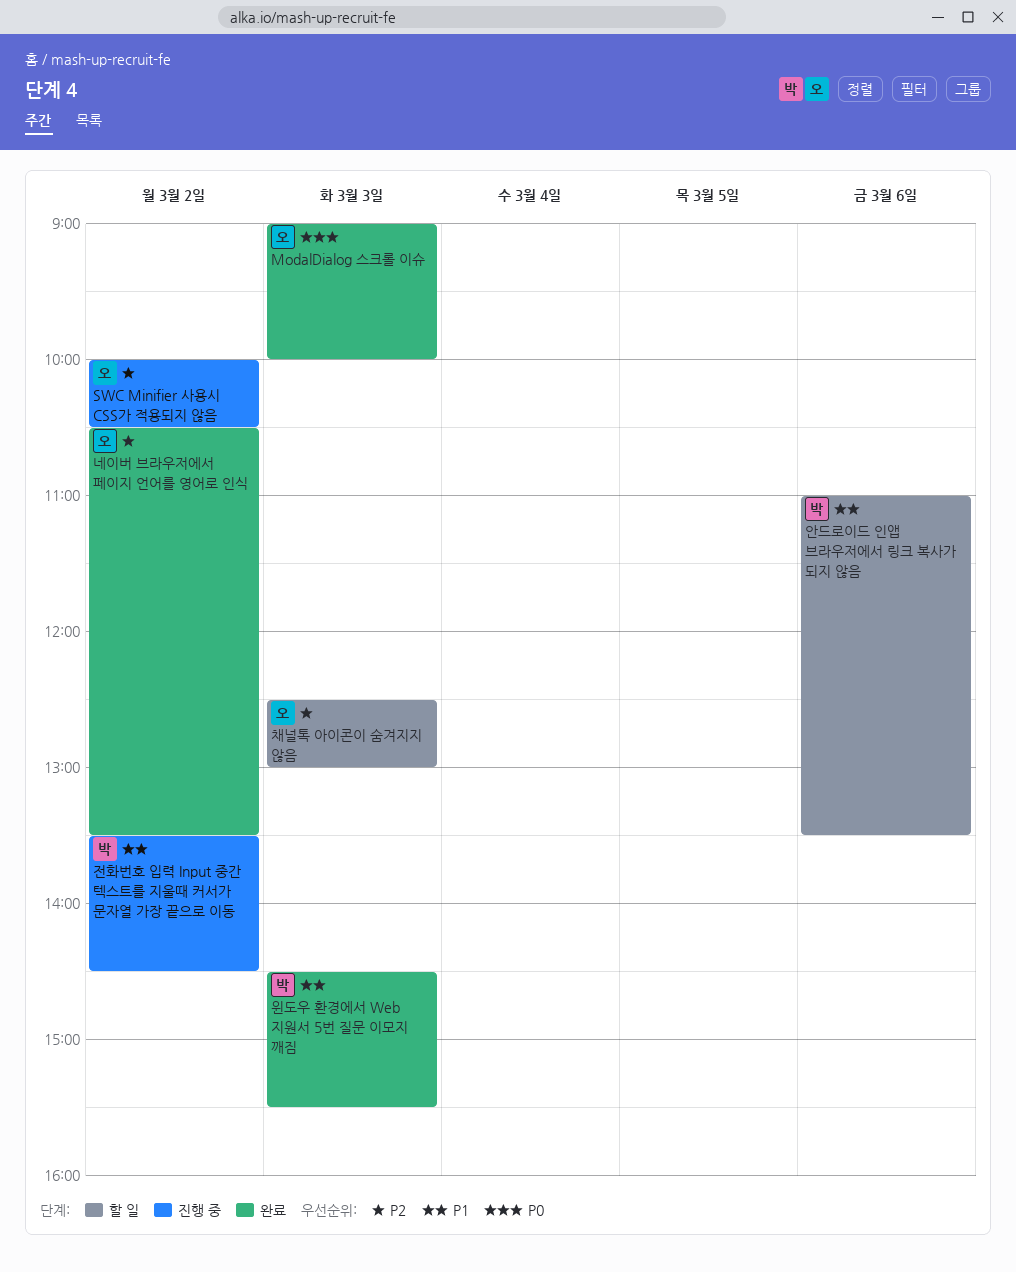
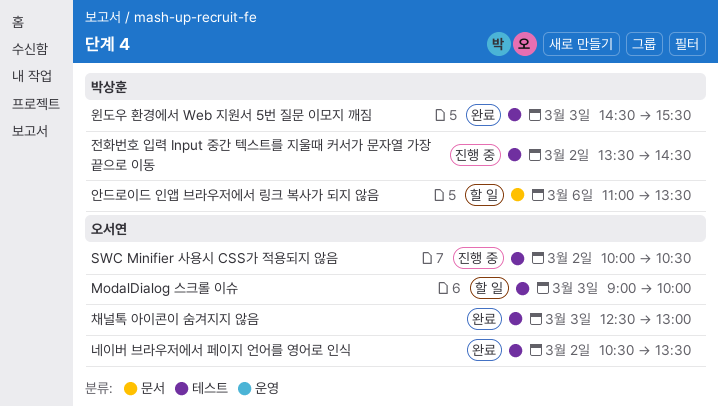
ModalDialog 스크롤 이슈, status: 완료 -> 할 일
채널톡 아이콘이 숨겨지지 않음, status: 할 일 -> 완료

